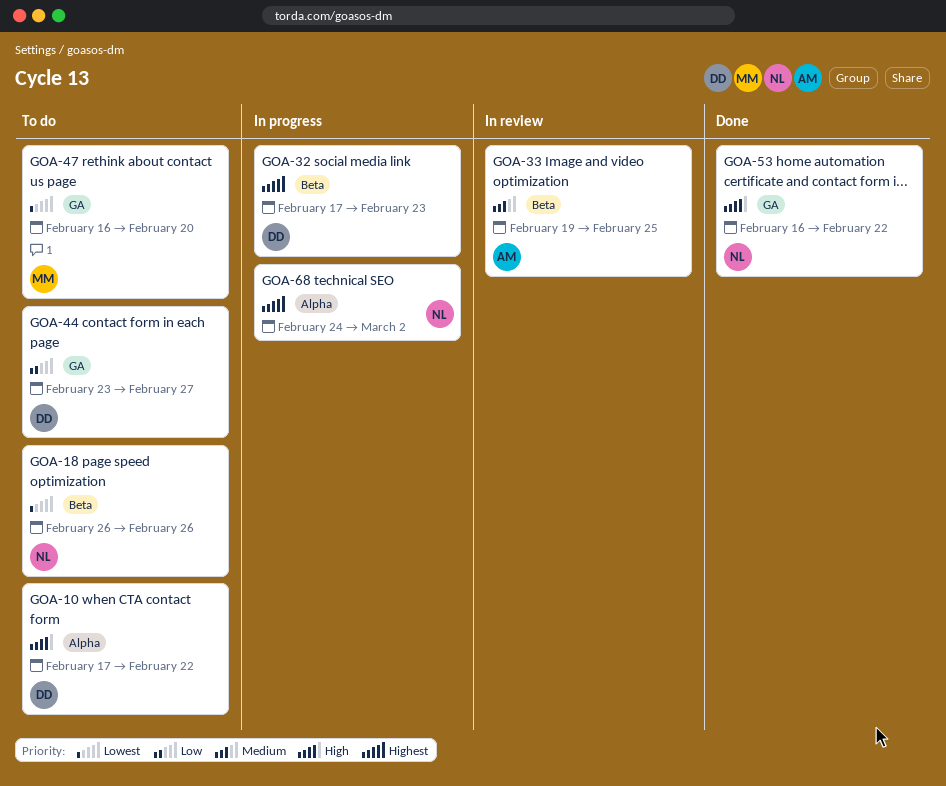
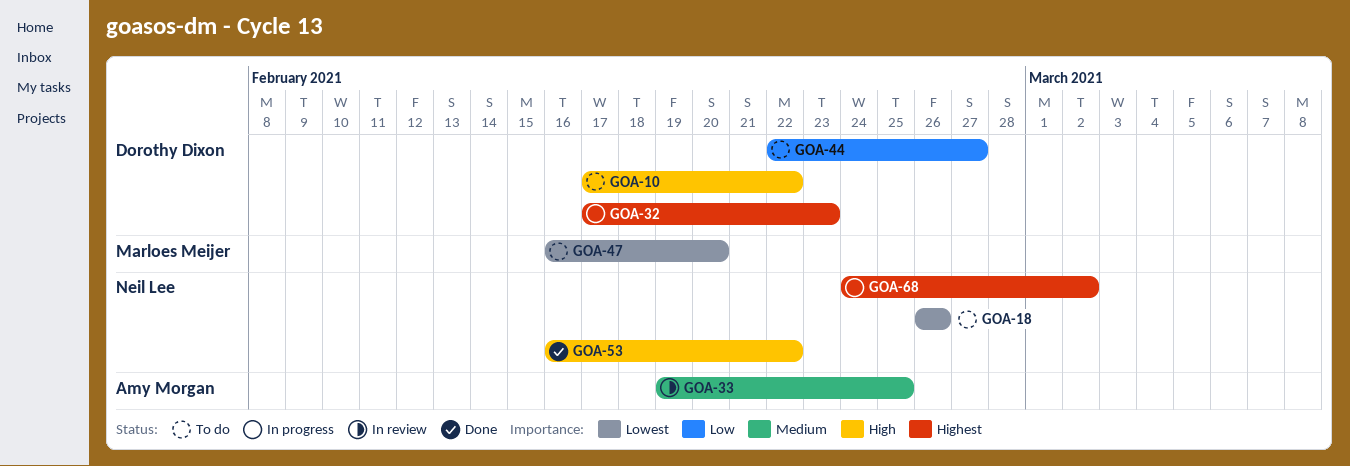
GOA-44, start: Feb 23 -> Feb 22

